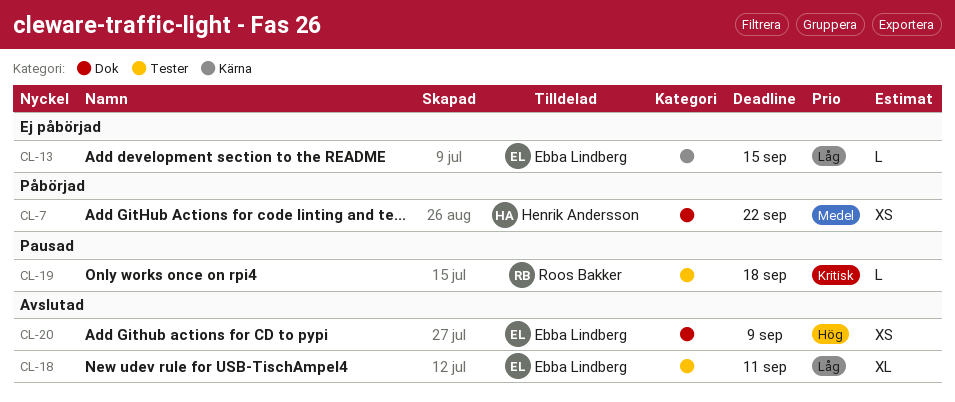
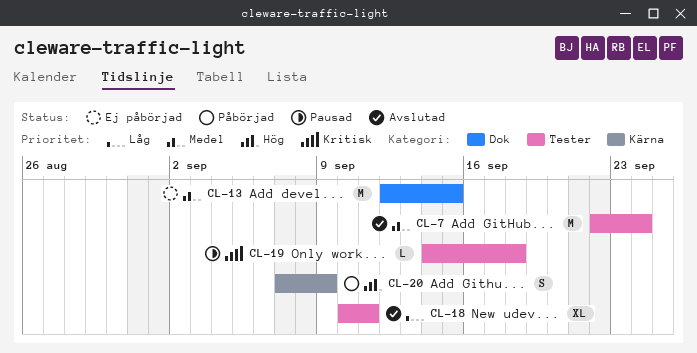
CL-7, status: Påbörjad -> Avslutad
CL-7, label: Dok -> Tester
CL-7, estimate: XS -> M
CL-7, due: Sep 22 -> Sep 24
CL-13, priority: Låg -> Medel
CL-13, label: Kärna -> Dok
CL-13, estimate: L -> M
CL-20, status: Avslutad -> Påbörjad
CL-20, label: Dok -> Kärna
CL-20, estimate: XS -> S

